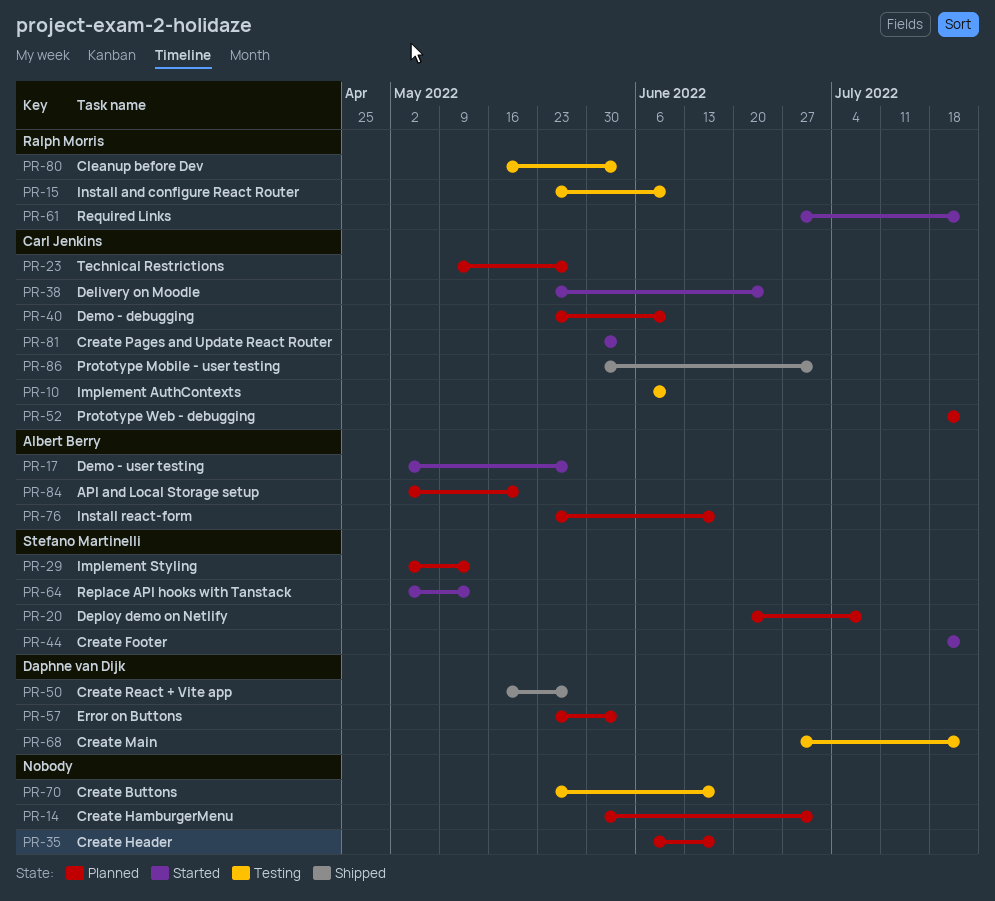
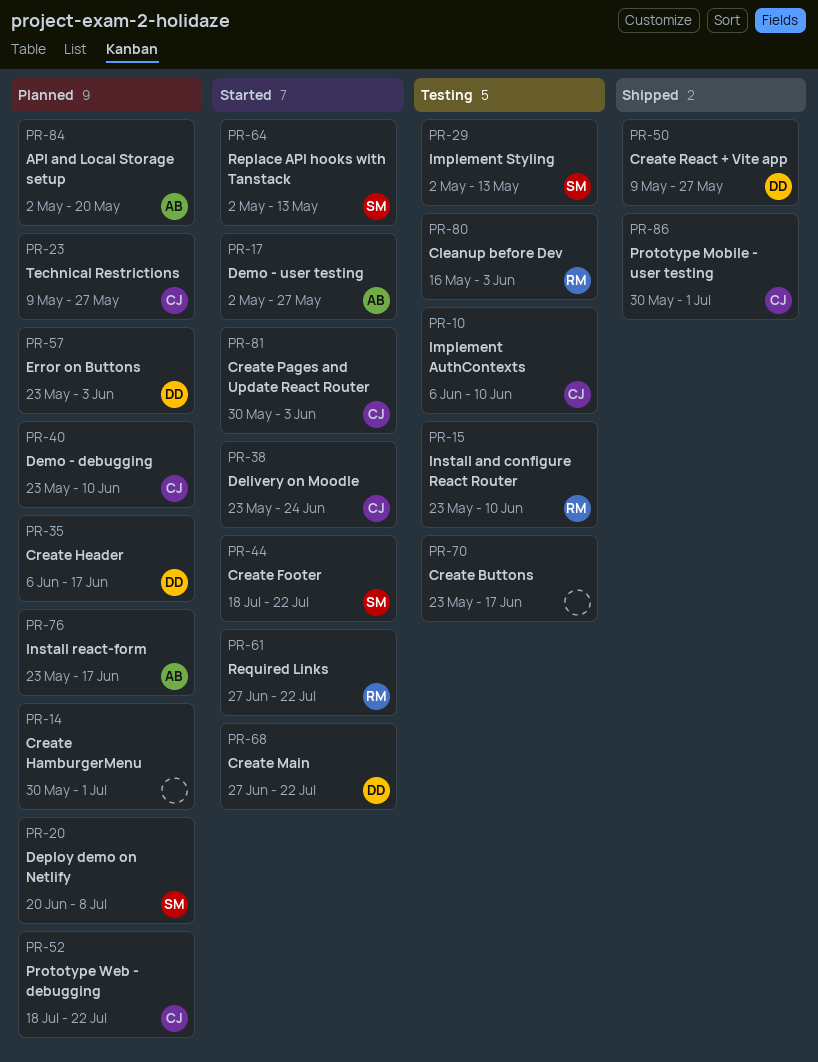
PR-29, status: Planned -> Testing
PR-35, owner: none -> Daphne van Dijk
PR-50, start: May 16 -> May 9
PR-68, status: Testing -> Started

